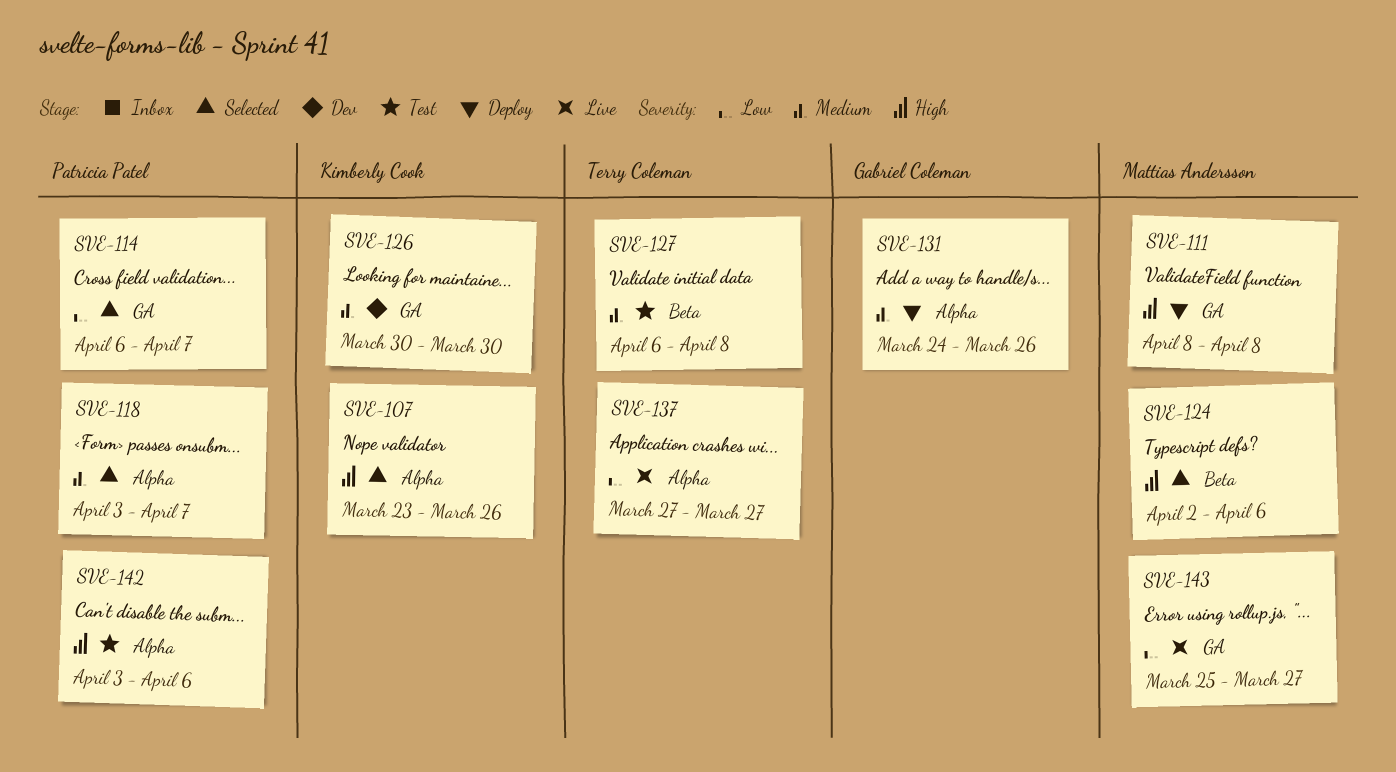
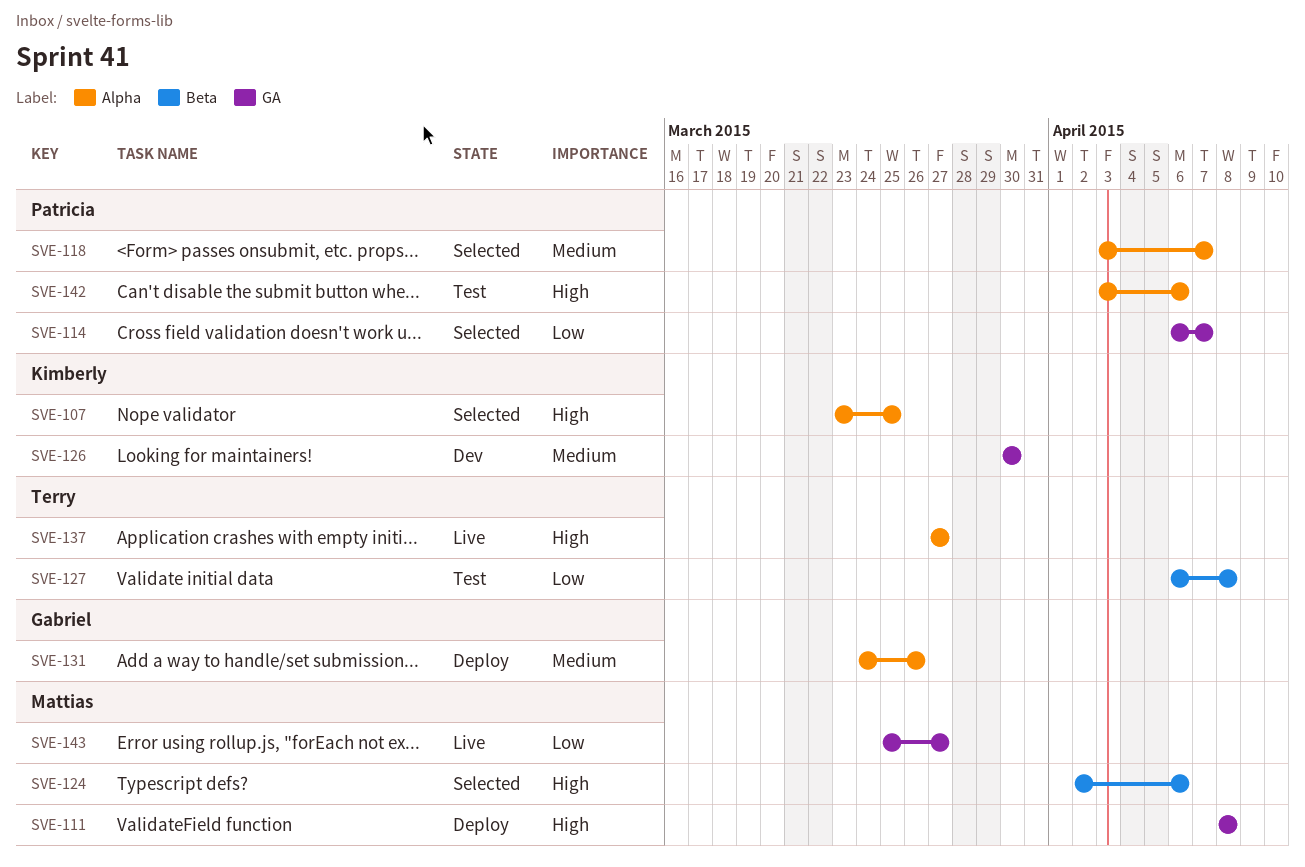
SVE-107, due: Mar 26 -> Mar 25
SVE-127, priority: Medium -> Low
SVE-137, priority: Low -> High

